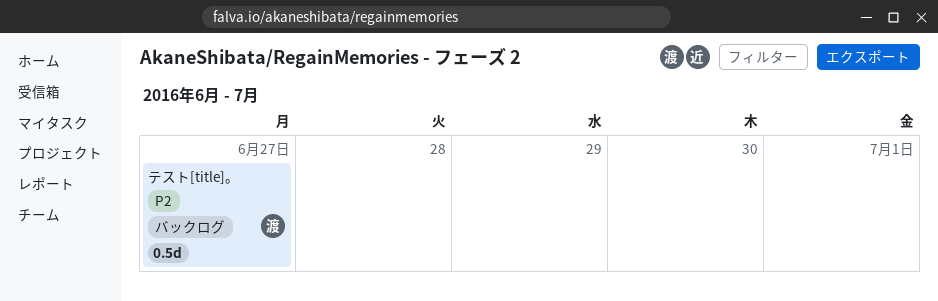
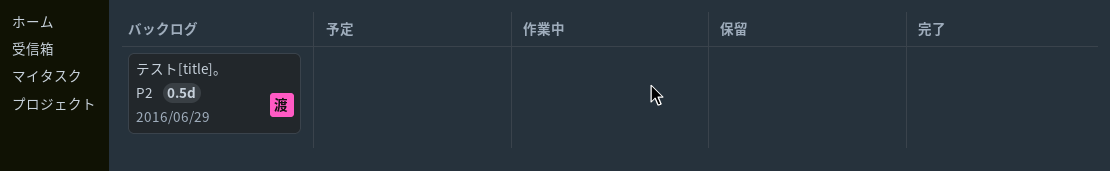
テスト[title]。, due: Jun 27 -> Jun 29

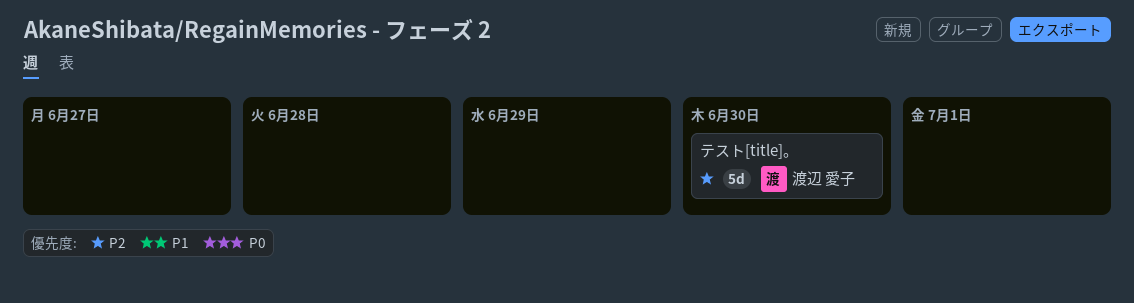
テスト[title]。, estimate: 0.5d -> 5d
テスト[title]。, due: Jun 29 -> Jun 30

